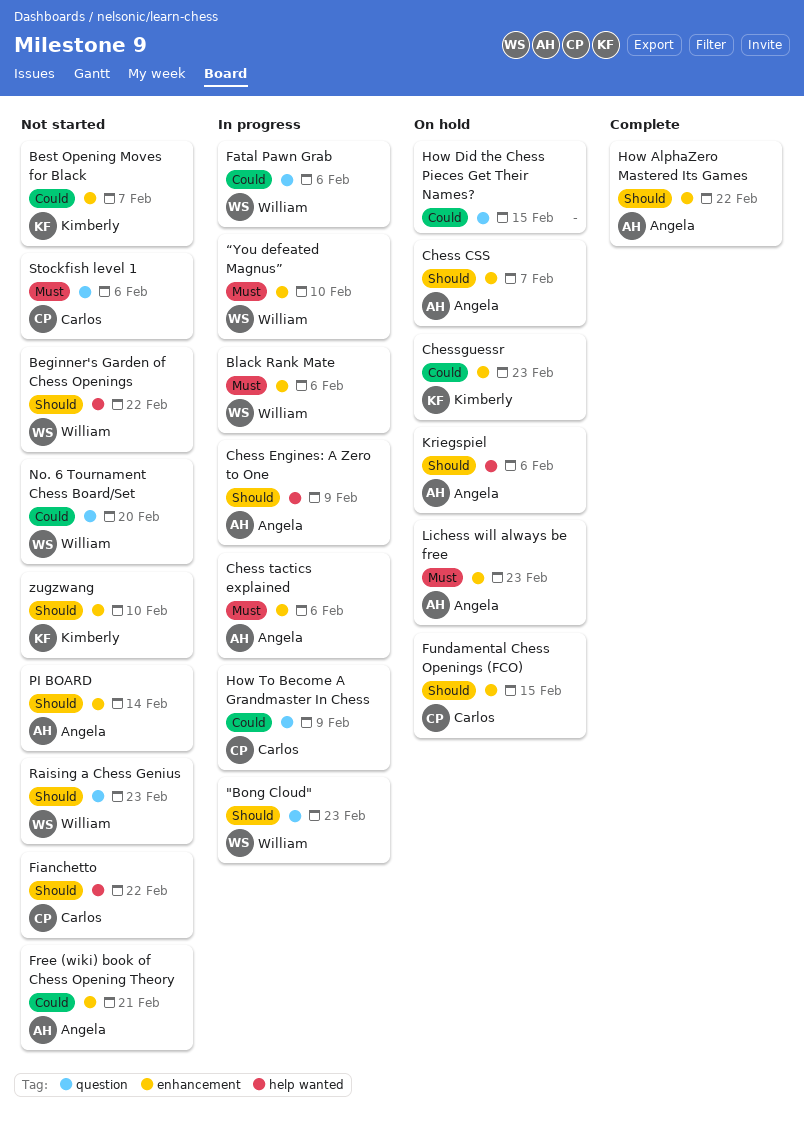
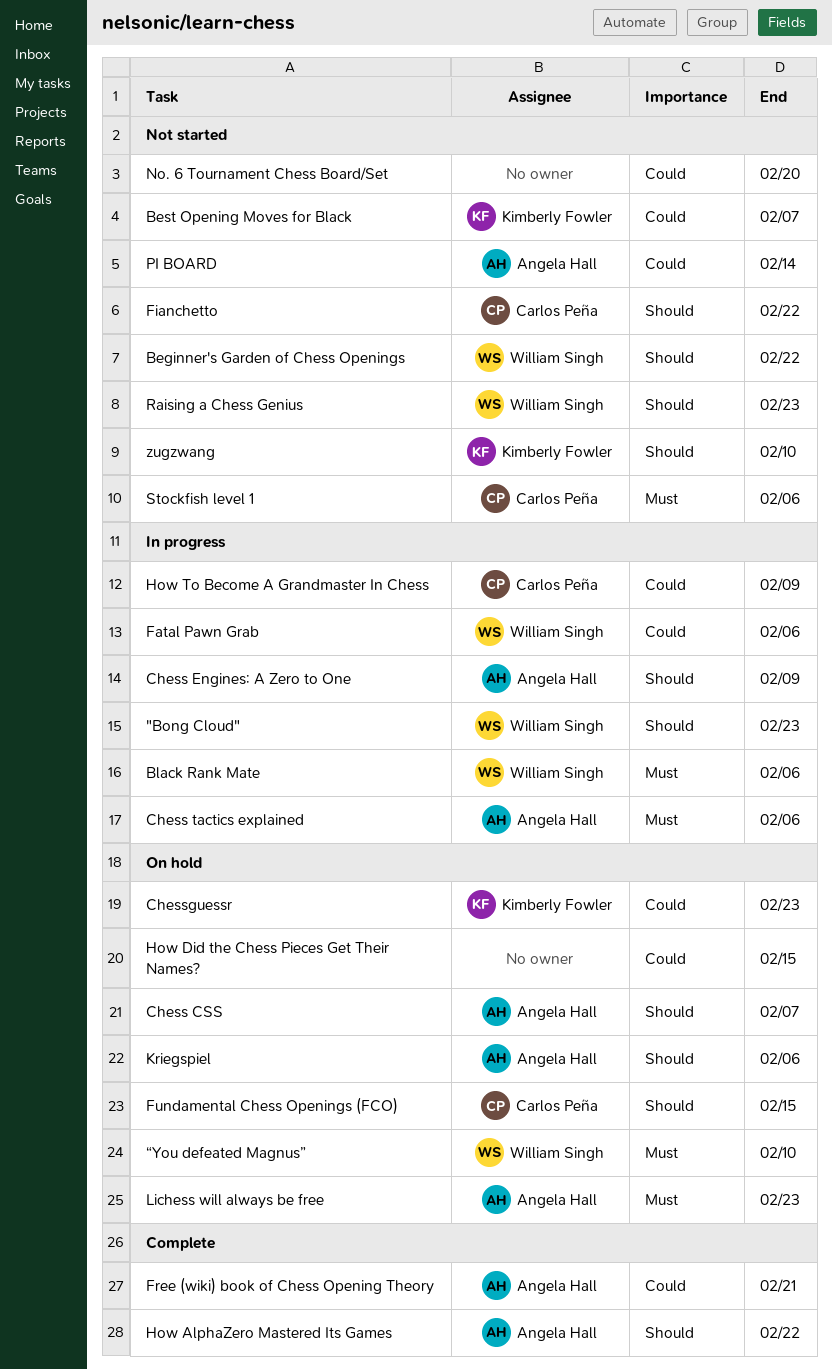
Free (wiki) book of Chess Opening Theory, status: Not started -> Complete
No. 6 Tournament Chess Board/Set, owner: William Singh -> none
PI BOARD, priority: Should -> Could
“You defeated Magnus”, status: In progress -> On hold

